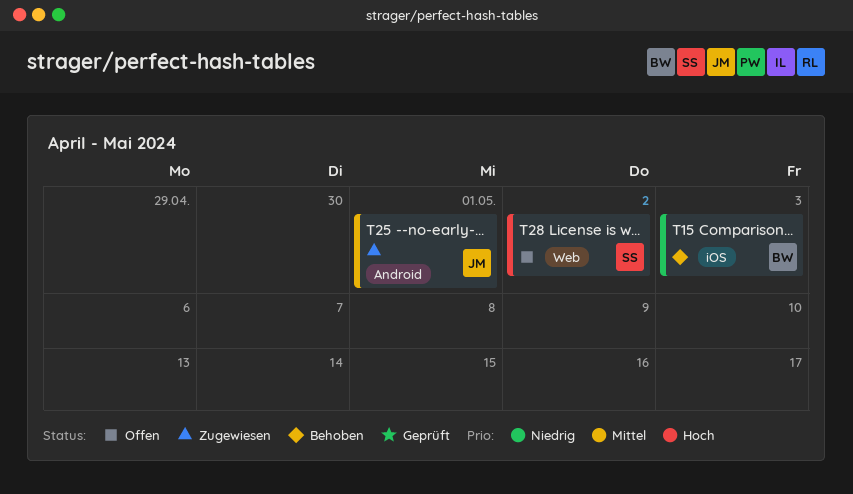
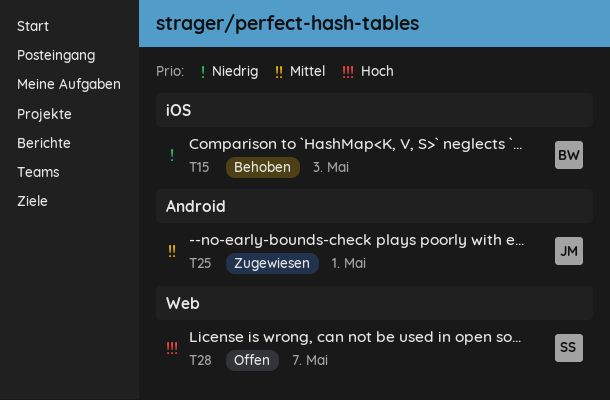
T28, due: May 2 -> May 7

